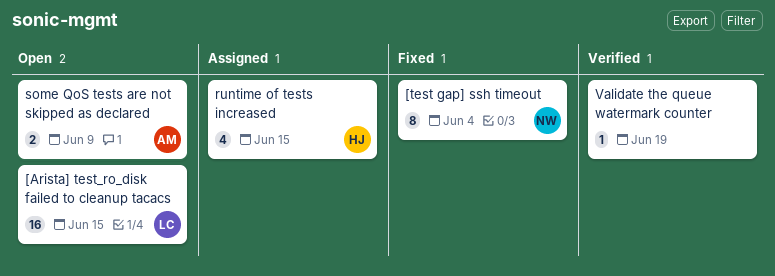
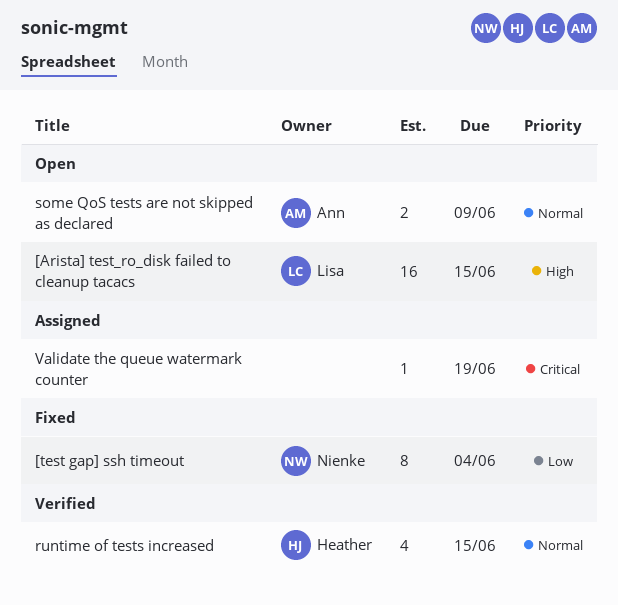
runtime of tests increased, status: Assigned -> Verified
Validate the queue watermark counter, status: Verified -> Assigned

